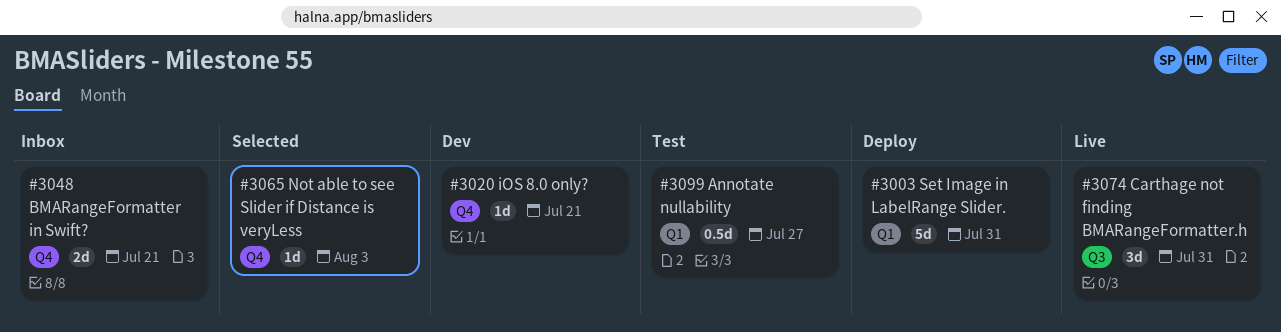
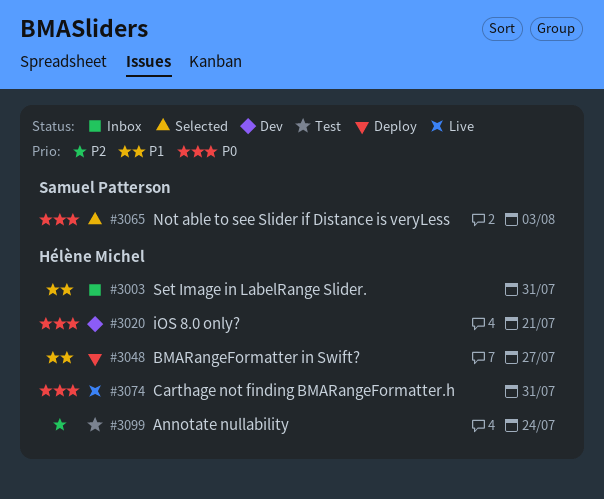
#3003, status: Deploy -> Inbox
#3048, status: Inbox -> Deploy
#3048, due: Jul 21 -> Jul 27
#3099, due: Jul 27 -> Jul 24

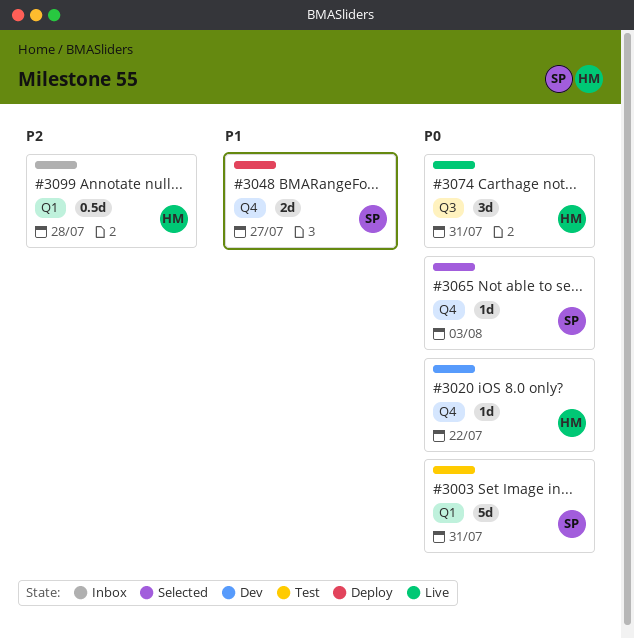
#3003, status: Inbox -> Test
#3003, owner: Hélène Michel -> Samuel Patterson
#3003, priority: P1 -> P0
#3020, due: Jul 21 -> Jul 22
#3048, owner: Hélène Michel -> Samuel Patterson
#3099, status: Test -> Inbox
#3099, due: Jul 24 -> Jul 28

